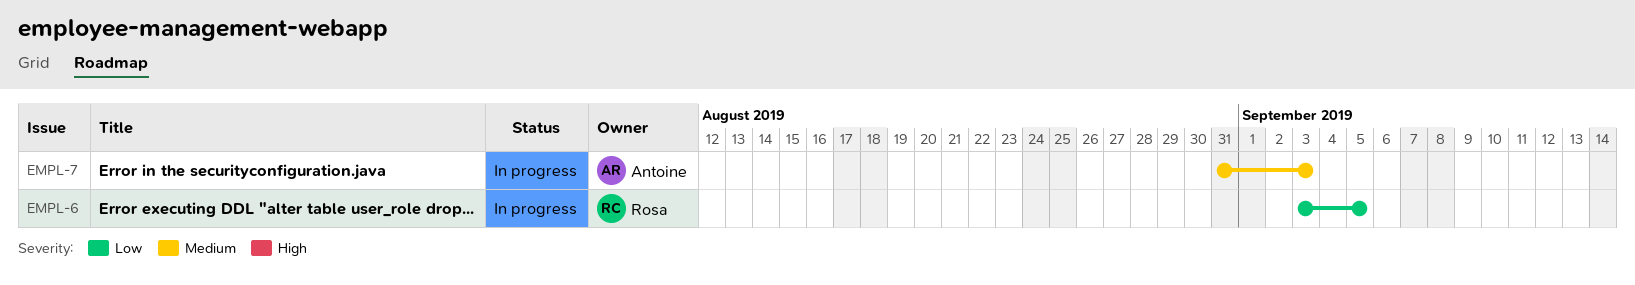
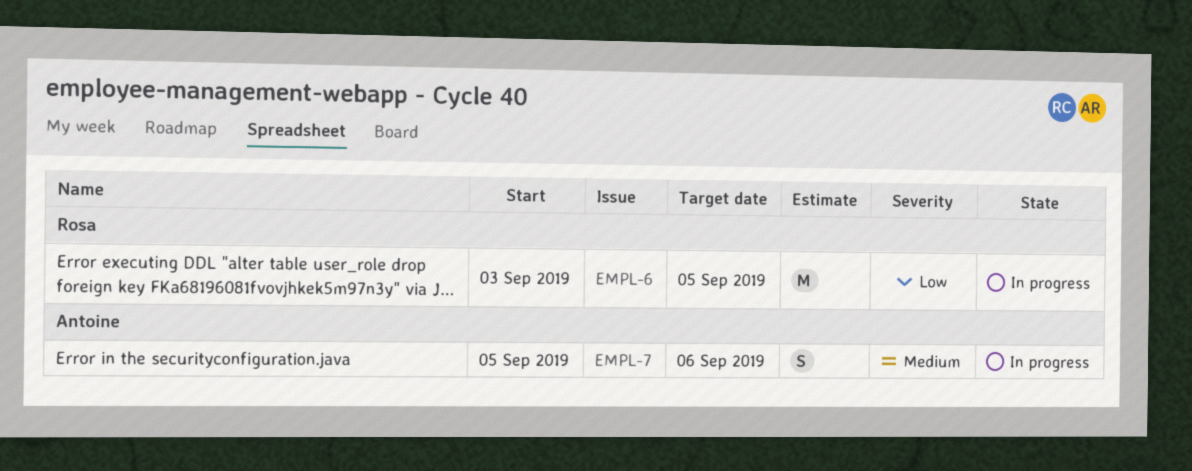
EMPL-7, start: Aug 31 -> Sep 5
EMPL-7, due: Sep 3 -> Sep 6

